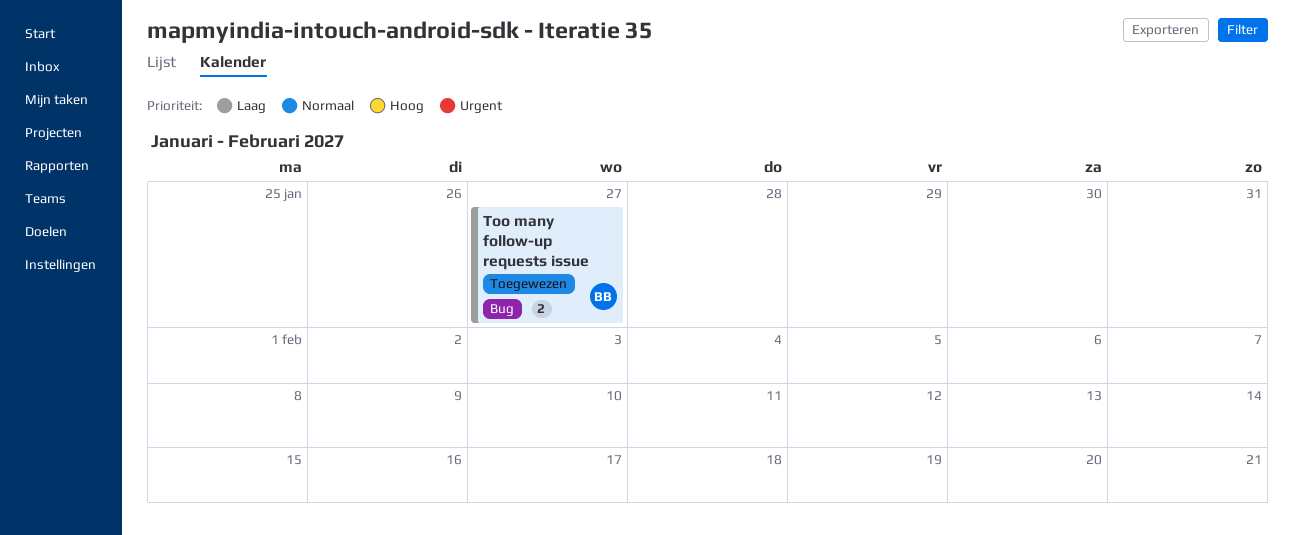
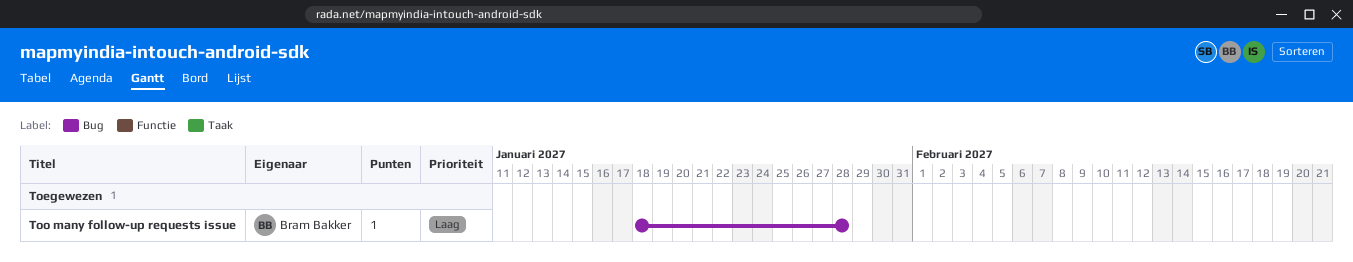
Too many follow-up requests issue, estimate: 2 -> 1
Too many follow-up requests issue, due: Jan 27 -> Jan 28

